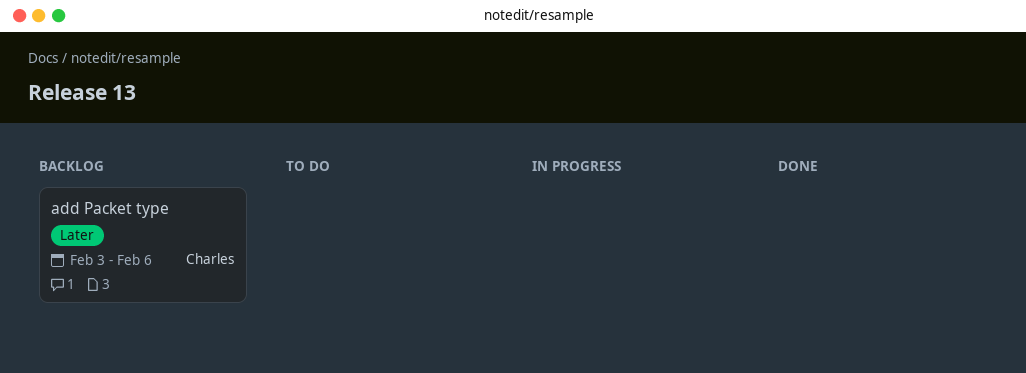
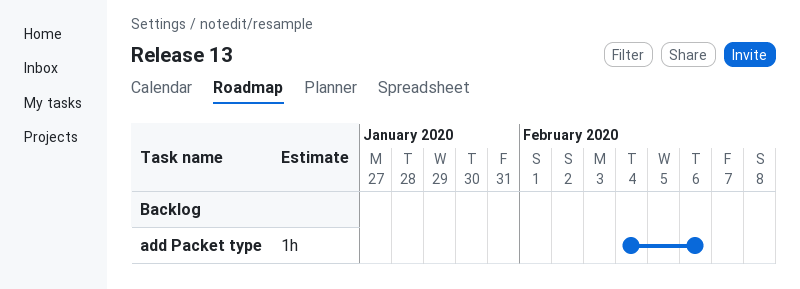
add Packet type, start: Feb 3 -> Feb 4

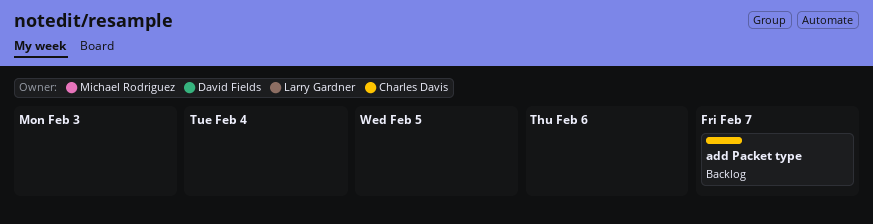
add Packet type, due: Feb 6 -> Feb 7

